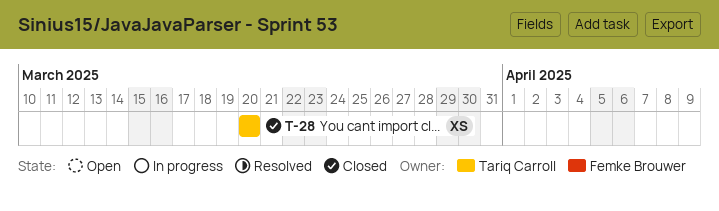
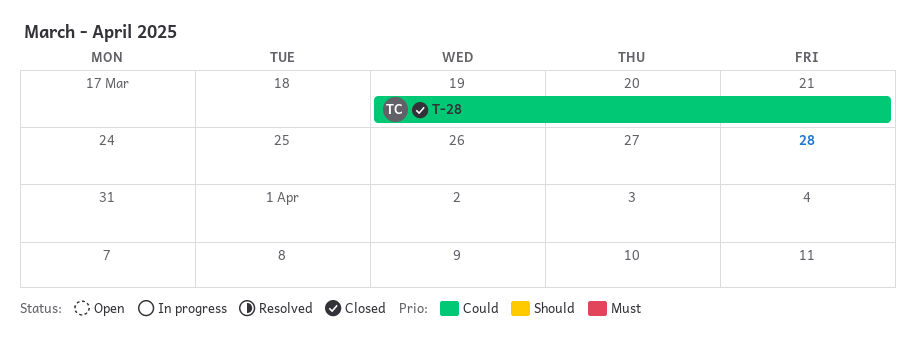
T-28, start: Mar 20 -> Mar 19
T-28, due: Mar 20 -> Mar 21

